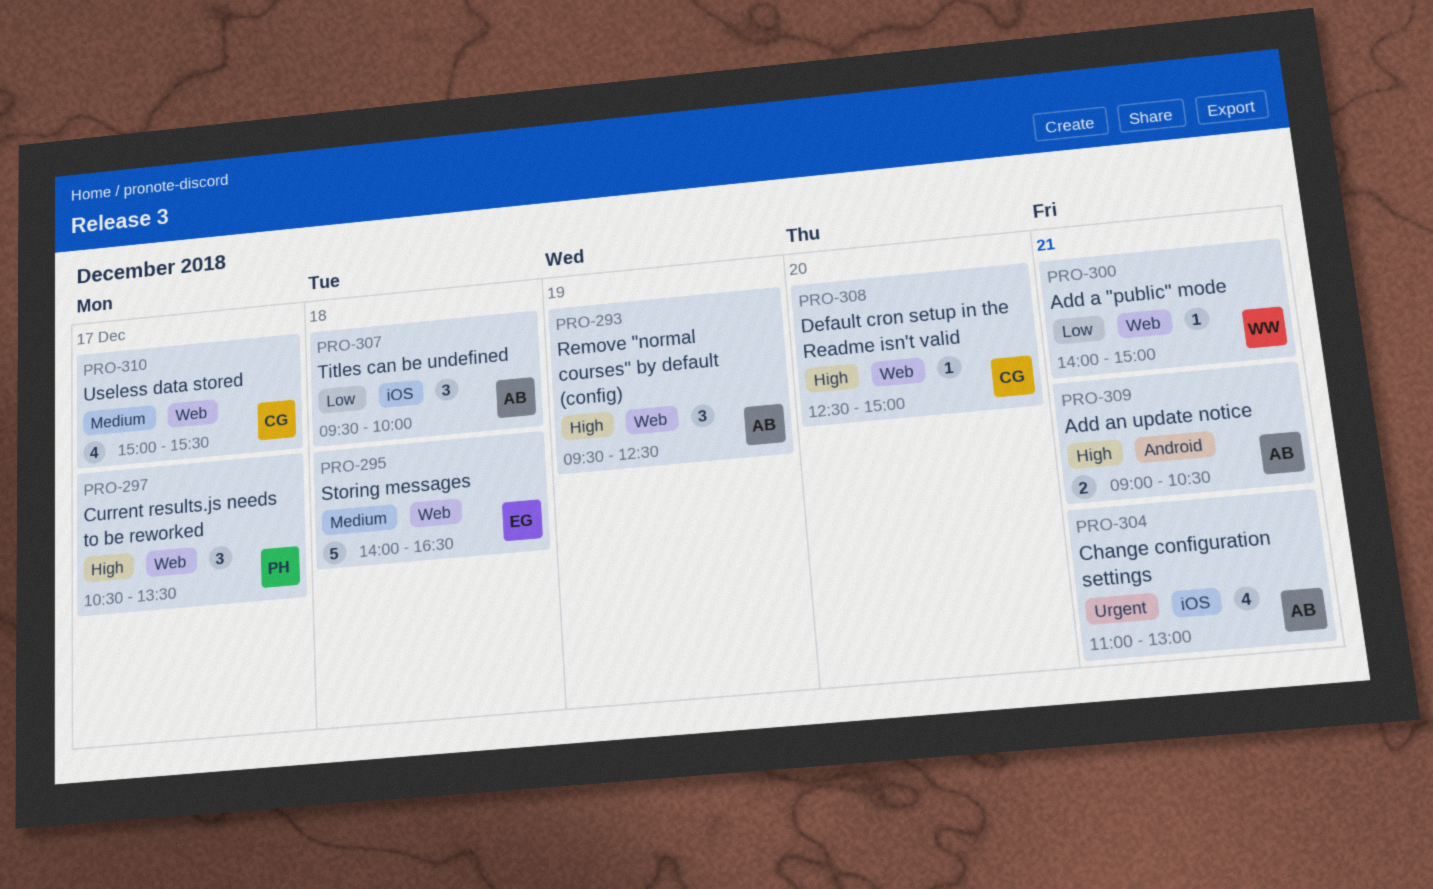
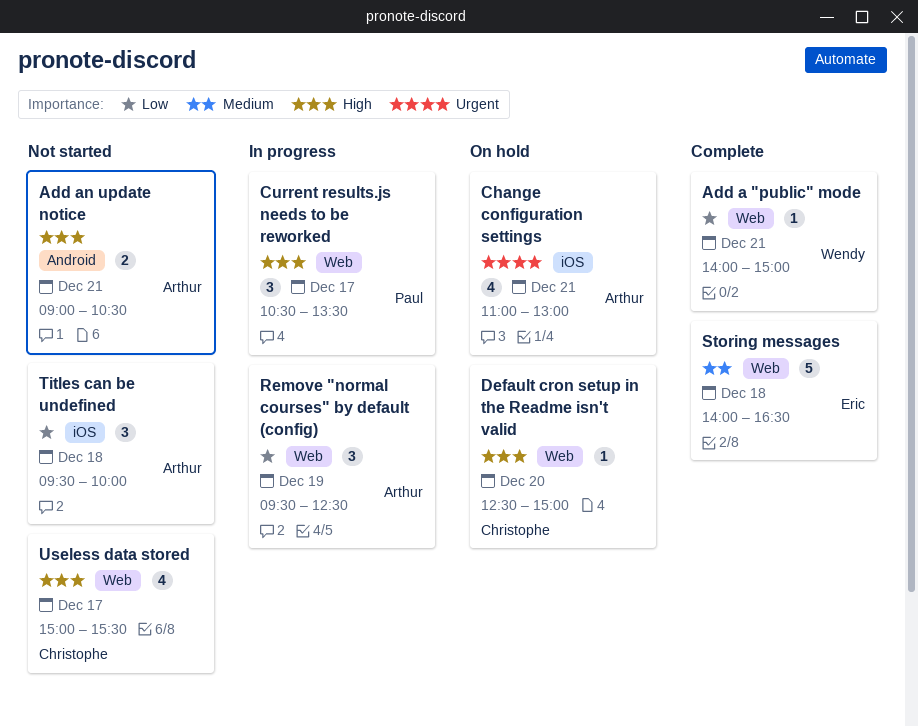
Remove "normal courses" by default (config), priority: High -> Low
Useless data stored, priority: Medium -> High

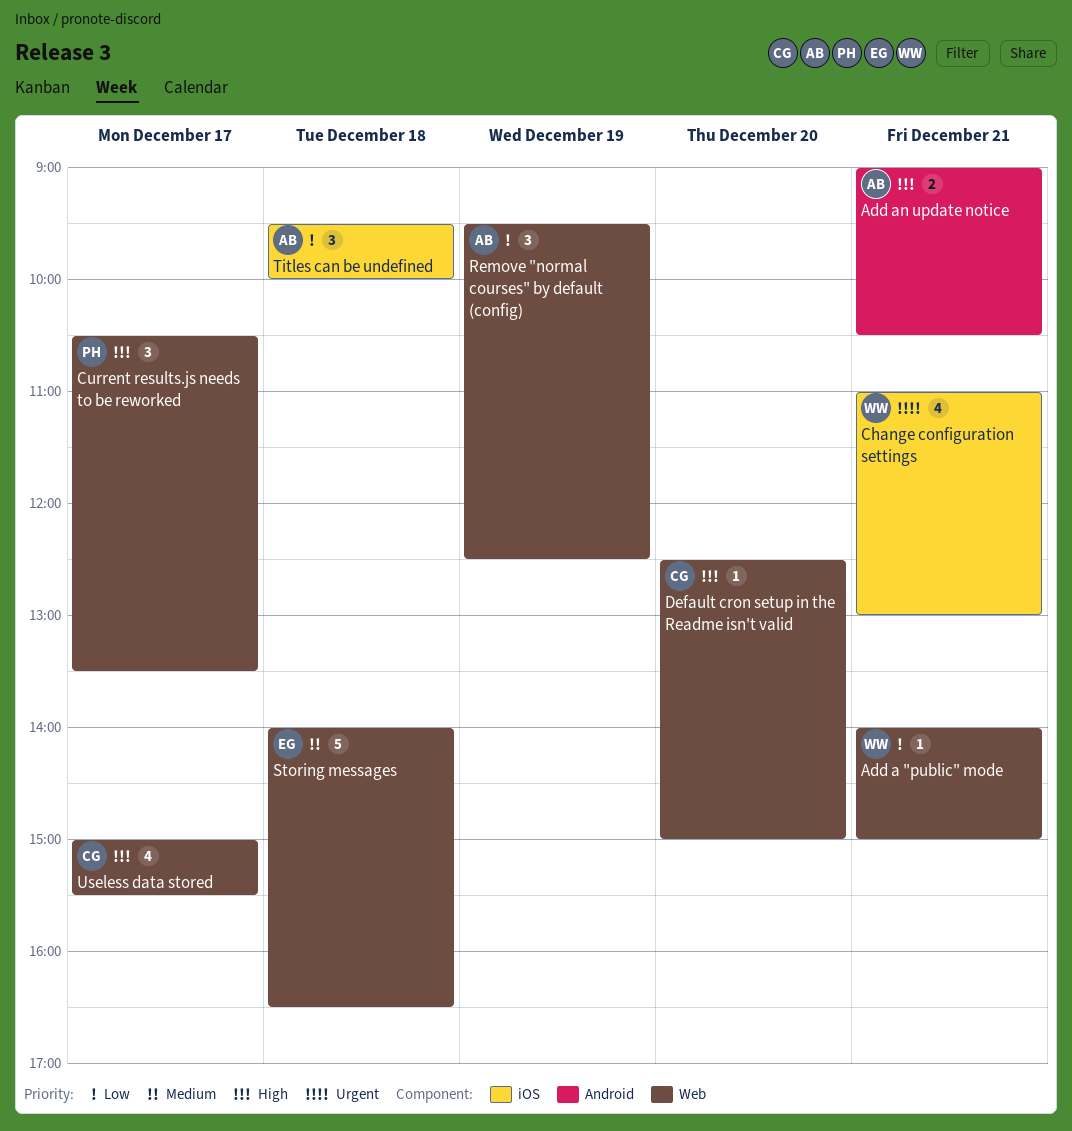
Change configuration settings, owner: Arthur -> Wendy

